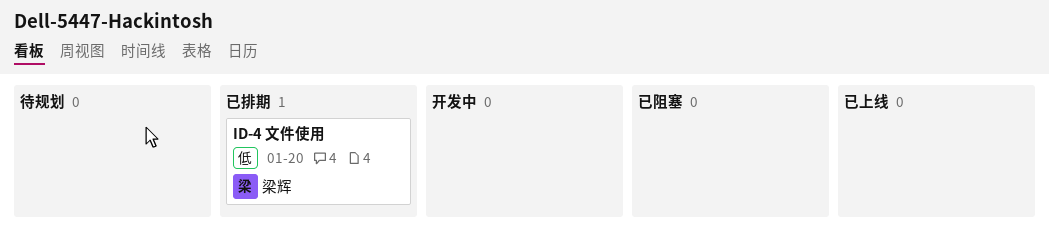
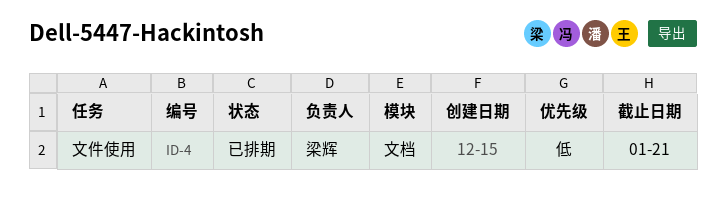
ID-4, due: Jan 20 -> Jan 21

